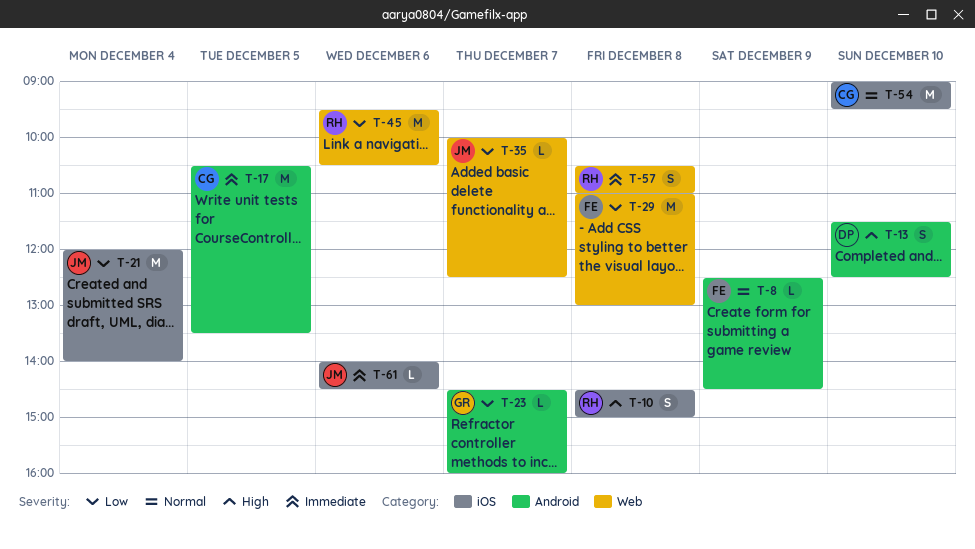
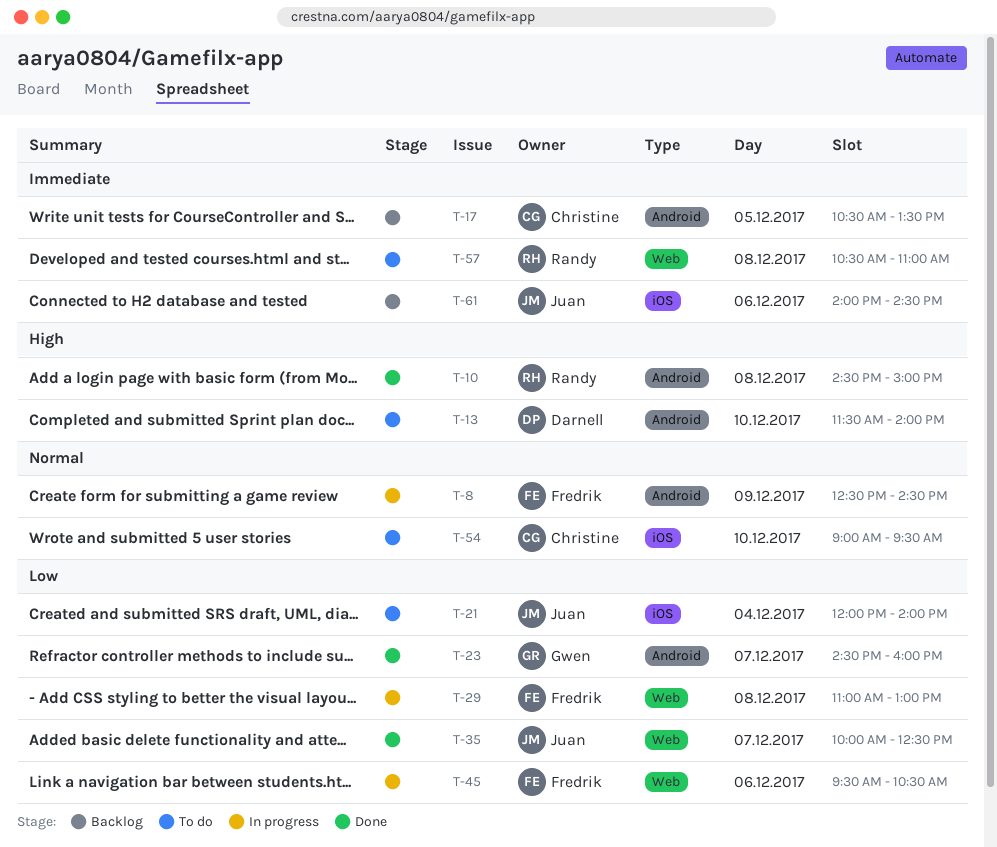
T-10, label: iOS -> Android
T-13, ends: 12:30 -> 14:00
T-45, owner: Randy -> Fredrik

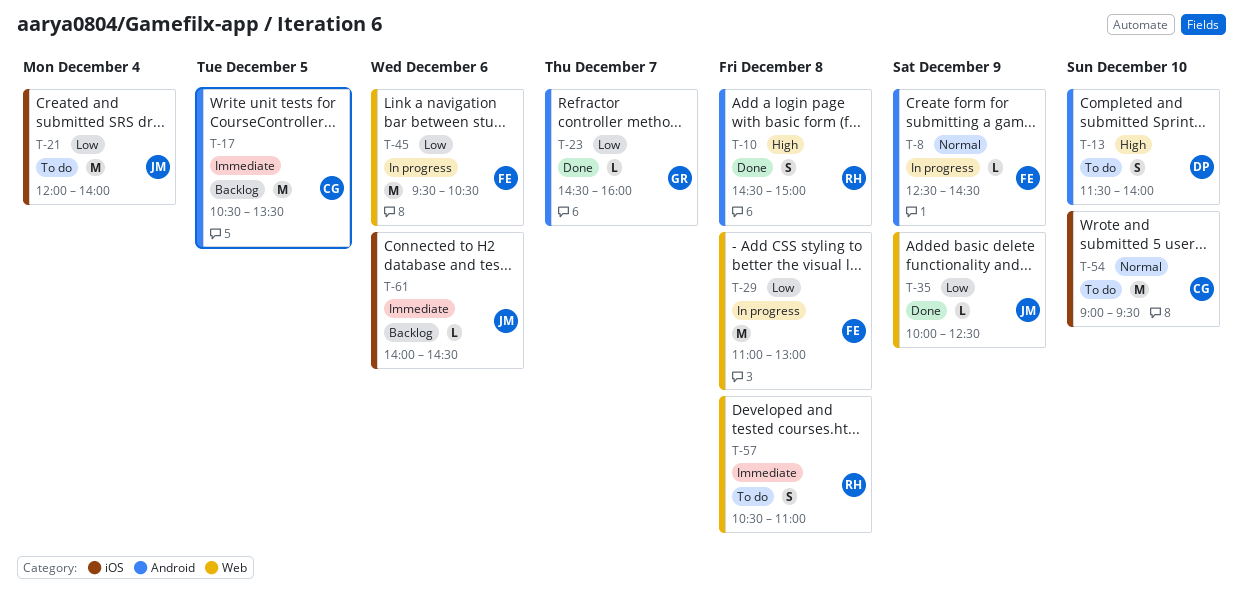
T-35, day: Dec 7 -> Dec 9

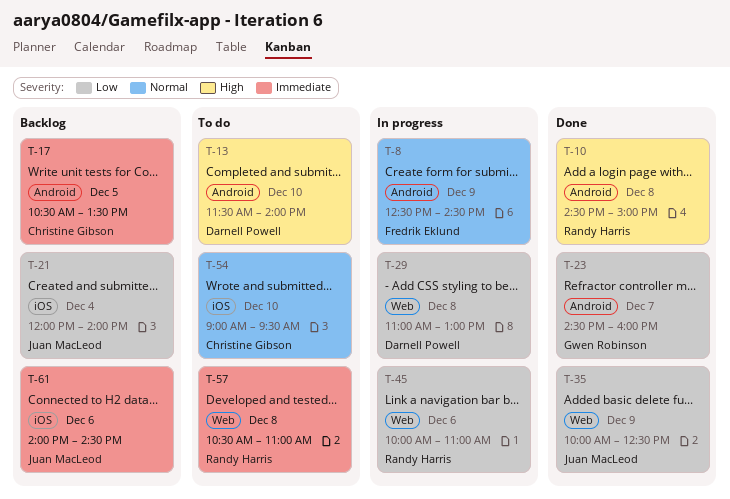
T-21, status: To do -> Backlog
T-29, owner: Fredrik Eklund -> Darnell Powell
T-45, owner: Fredrik Eklund -> Randy Harris
T-45, begins: 09:30 -> 10:00
T-45, ends: 10:30 -> 11:00

